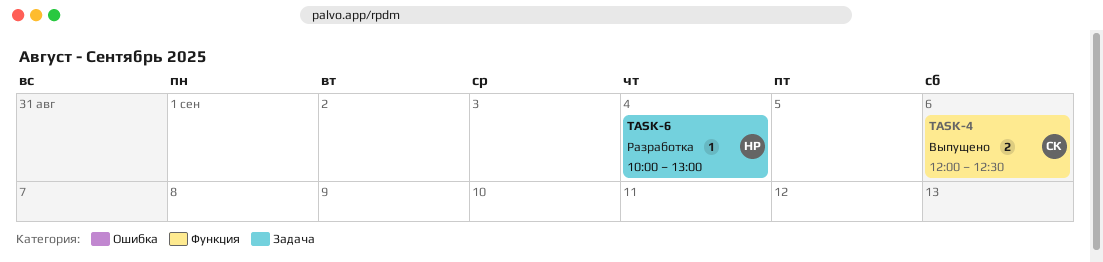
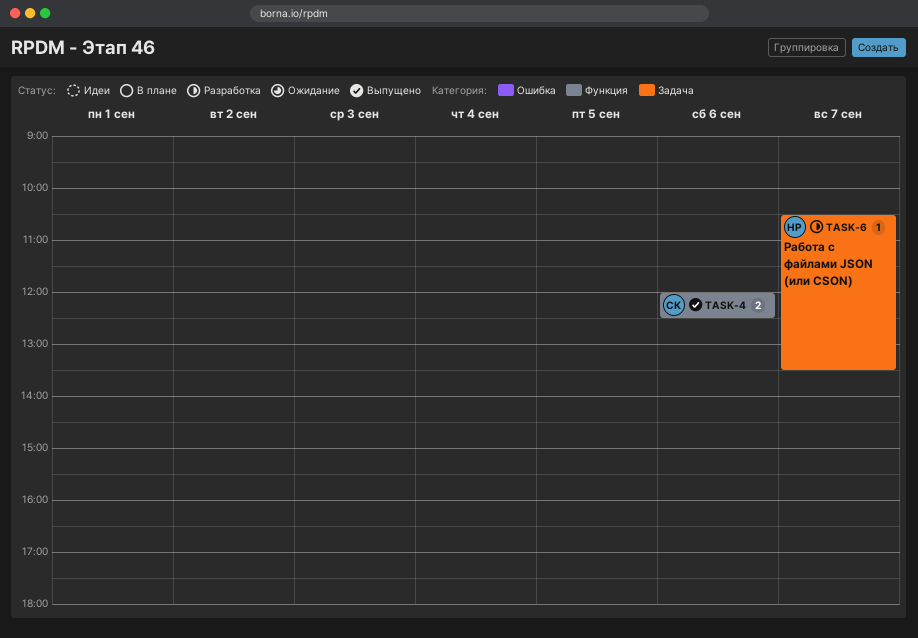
TASK-6, day: Sep 4 -> Sep 7
TASK-6, begins: 10:00 -> 10:30
TASK-6, ends: 13:00 -> 13:30

